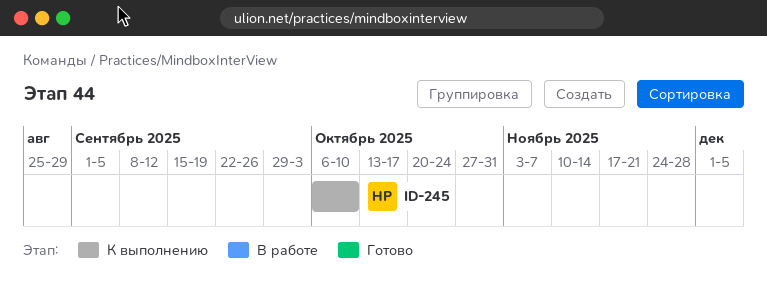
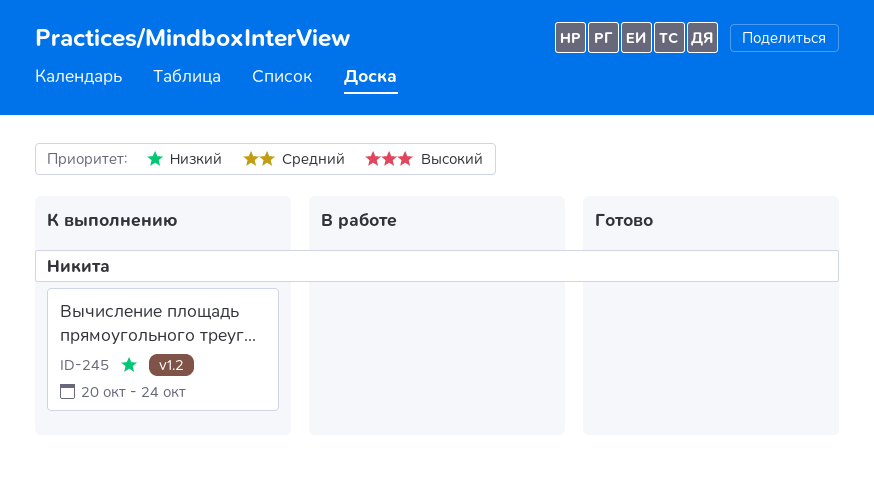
ID-245, start: Oct 6 -> Oct 20
ID-245, due: Oct 10 -> Oct 24

